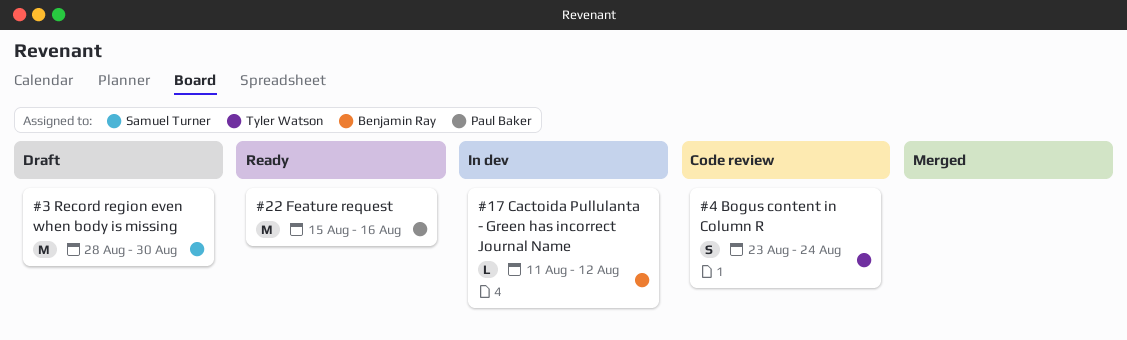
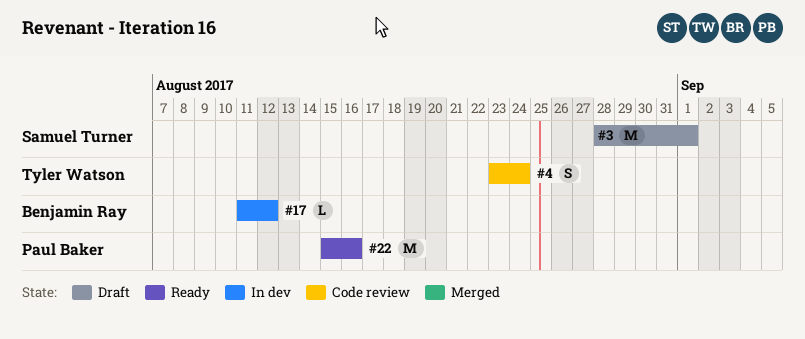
#3, due: Aug 30 -> Sep 1

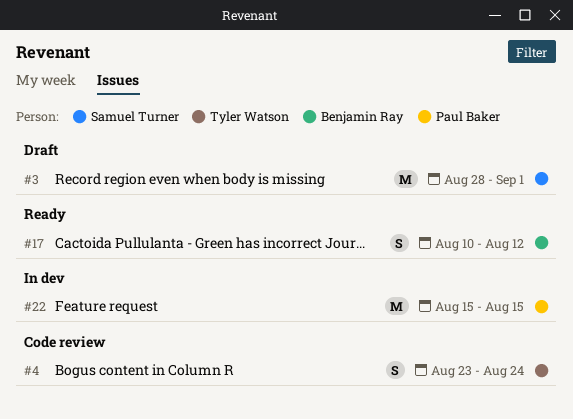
#17, status: In dev -> Ready
#17, estimate: L -> S
#17, start: Aug 11 -> Aug 10
#22, status: Ready -> In dev
#22, due: Aug 16 -> Aug 15

